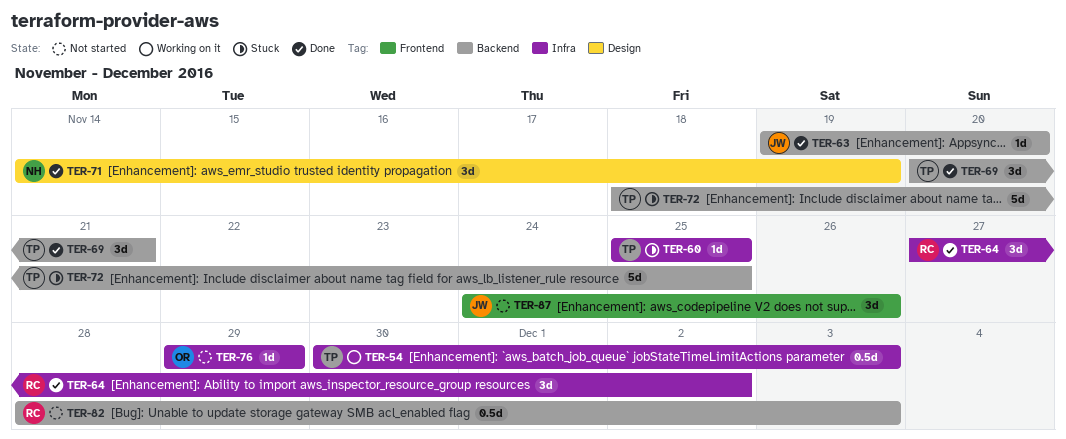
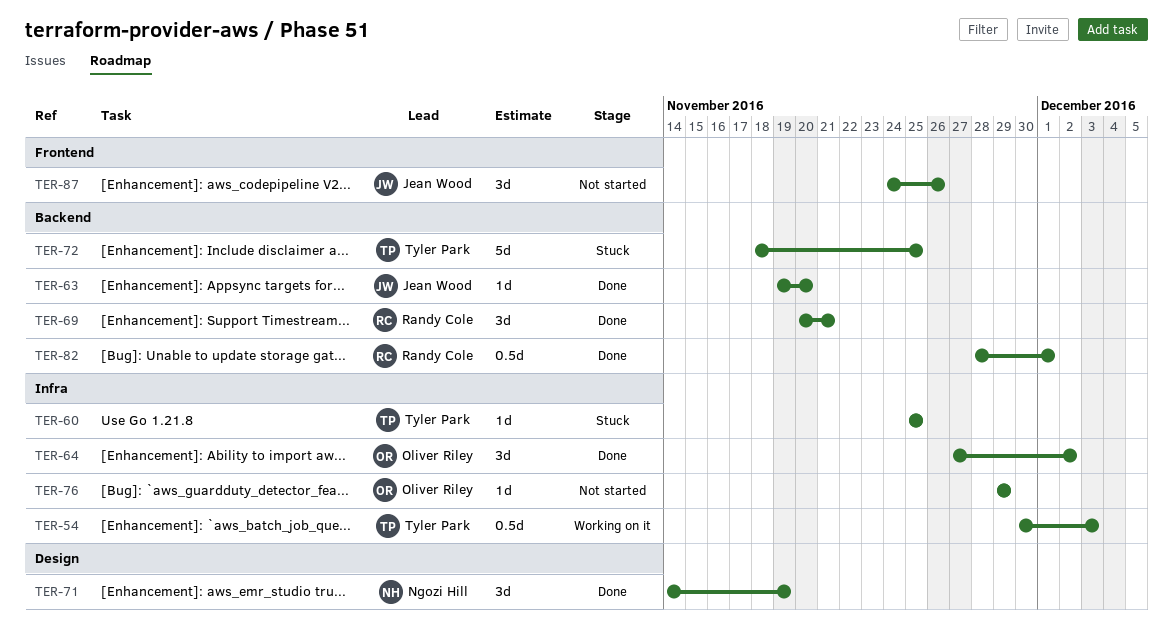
TER-64, owner: Randy Cole -> Oliver Riley
TER-69, owner: Tyler Park -> Randy Cole
TER-82, status: Not started -> Done
TER-82, due: Dec 3 -> Dec 1

